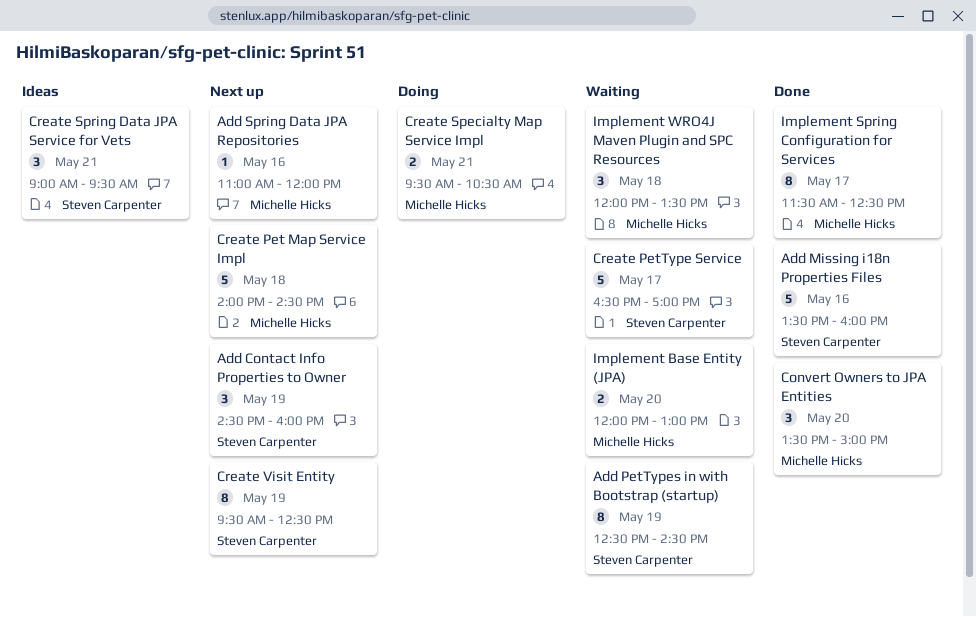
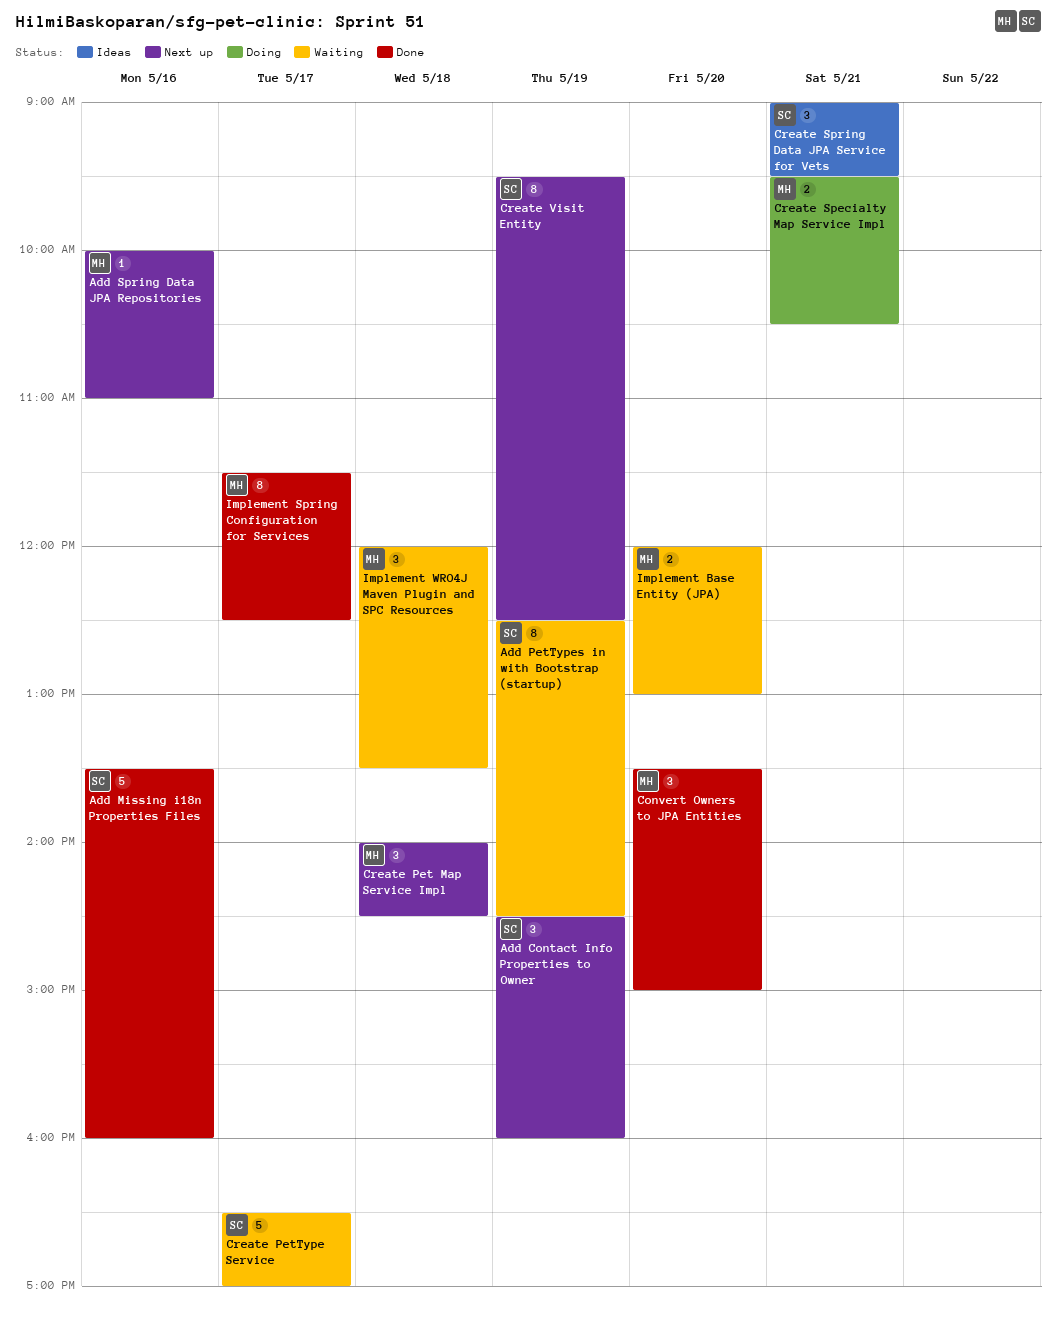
Add Spring Data JPA Repositories, begins: 11:00 -> 10:00
Add Spring Data JPA Repositories, ends: 12:00 -> 11:00
Create Pet Map Service Impl, estimate: 5 -> 3

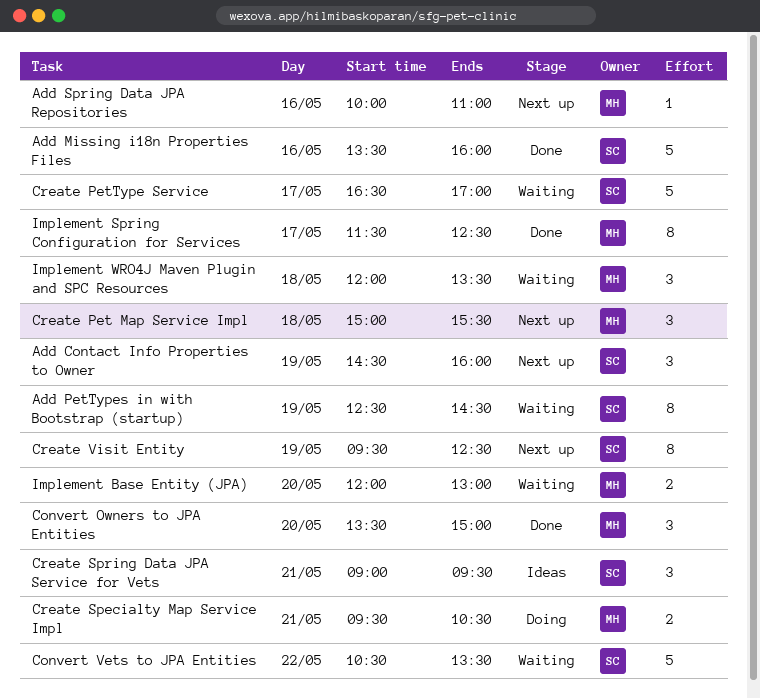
Convert Vets to JPA Entities: none -> present
Create Pet Map Service Impl, begins: 14:00 -> 15:00
Create Pet Map Service Impl, ends: 14:30 -> 15:30

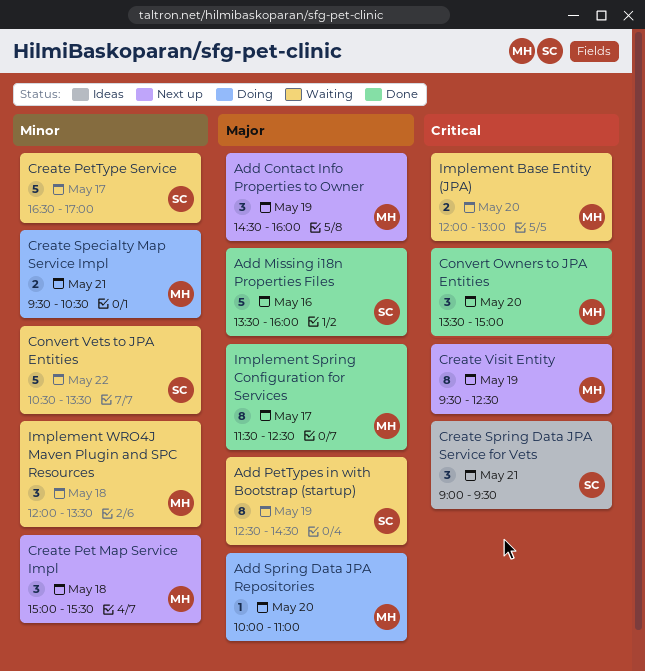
Add Contact Info Properties to Owner, owner: SC -> MH
Add Spring Data JPA Repositories, status: Next up -> Doing
Add Spring Data JPA Repositories, day: May 16 -> May 20
Create Visit Entity, owner: SC -> MH

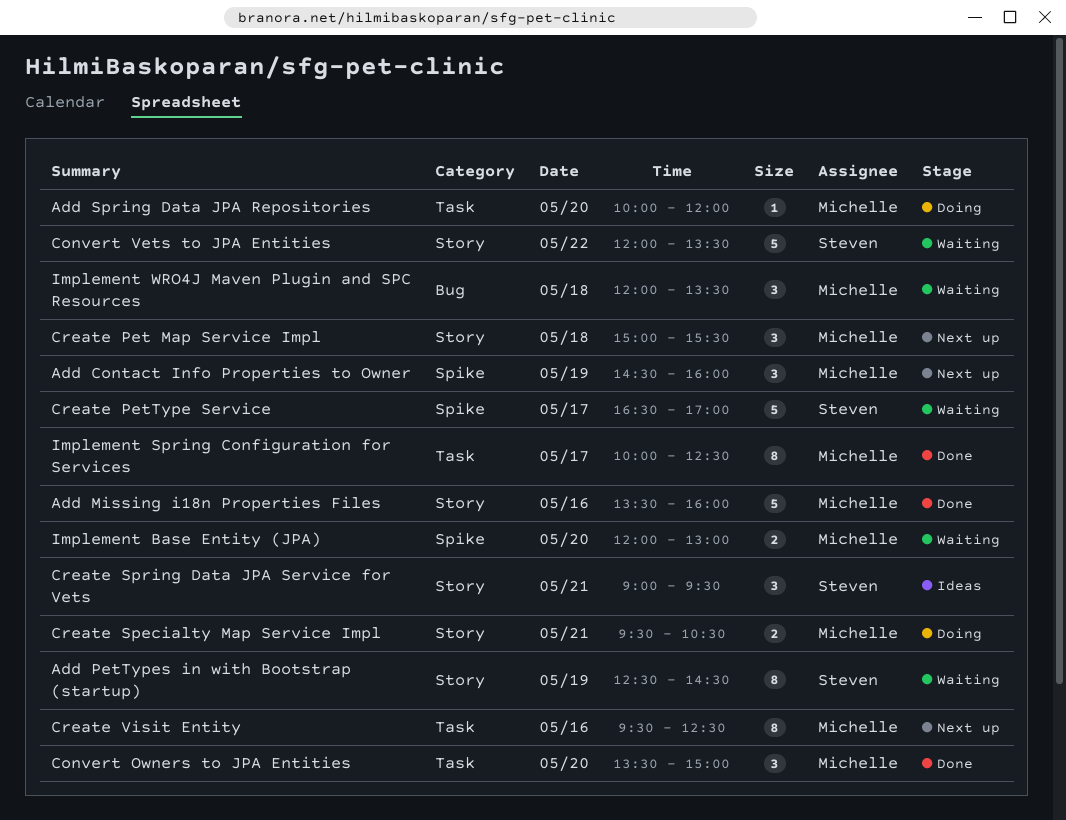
Add Missing i18n Properties Files, owner: Steven -> Michelle
Add Spring Data JPA Repositories, ends: 11:00 -> 12:00
Convert Vets to JPA Entities, begins: 10:30 -> 12:00
Create Visit Entity, day: May 19 -> May 16
Implement Spring Configuration for Services, begins: 11:30 -> 10:00

